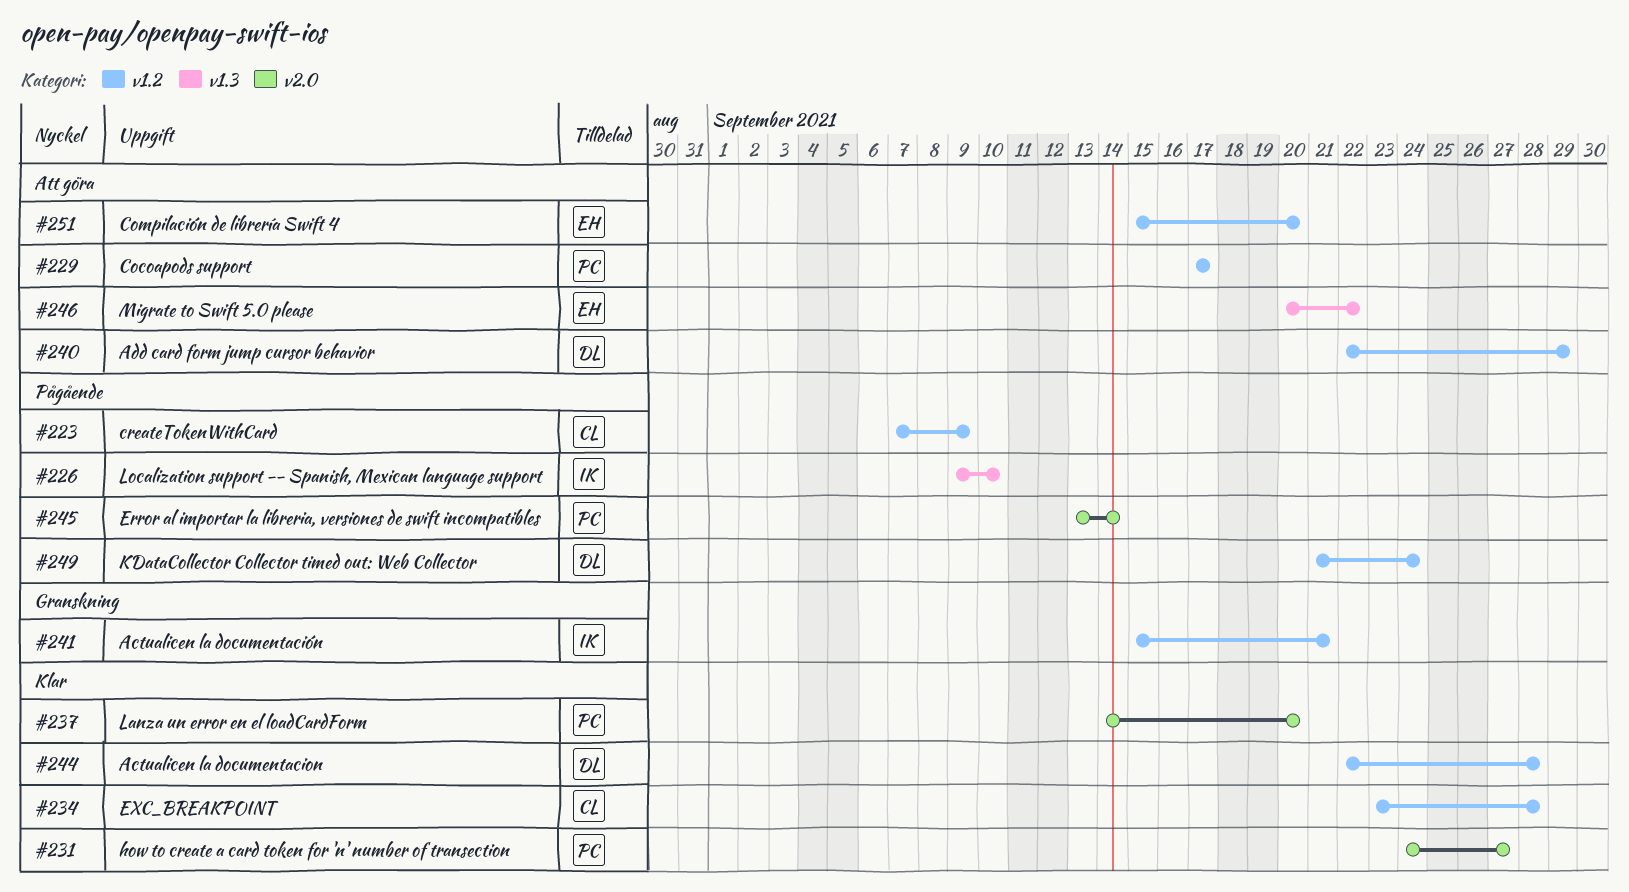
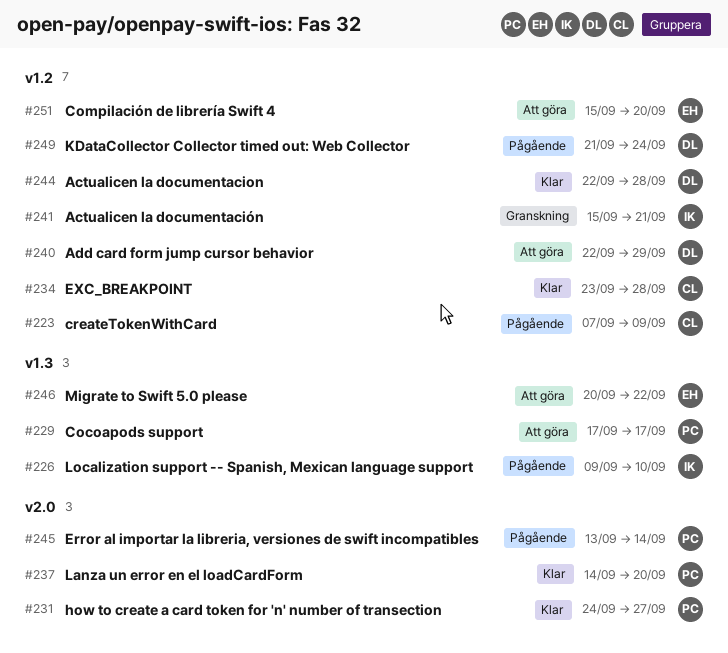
#229, label: v1.2 -> v1.3

